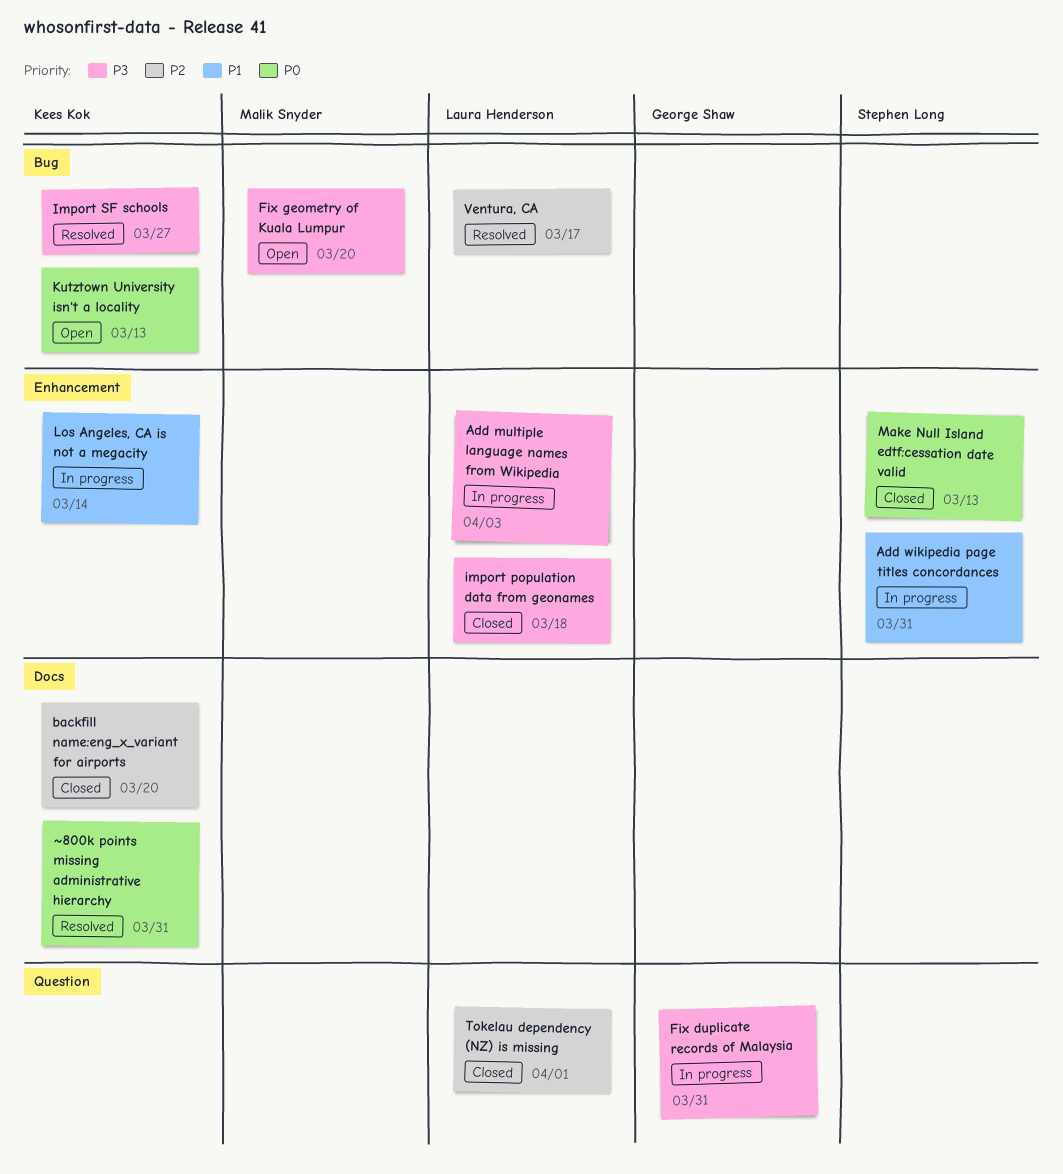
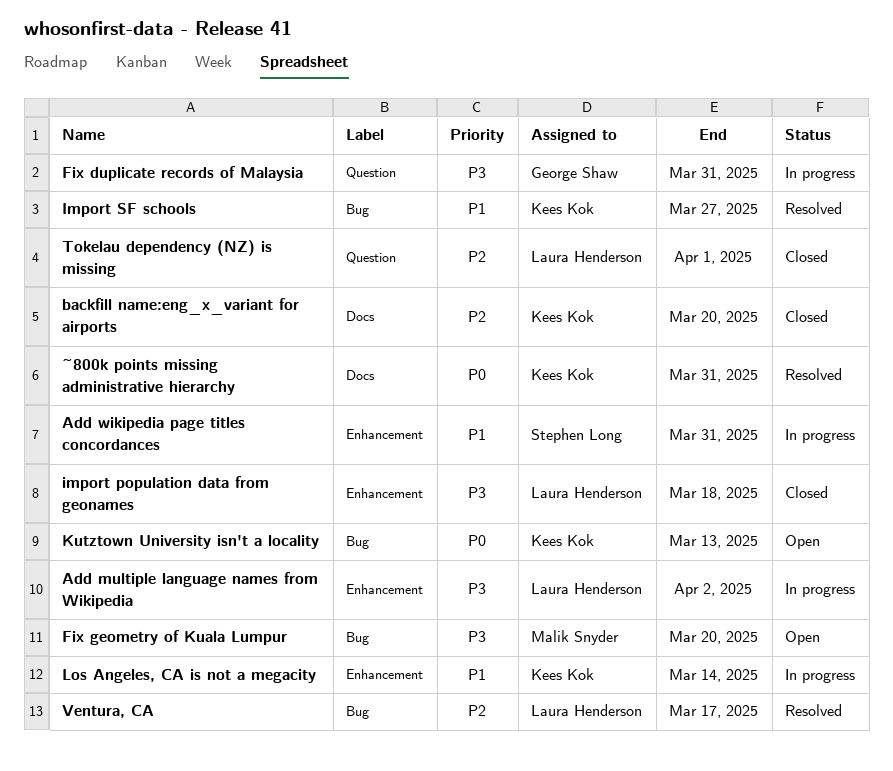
Add multiple language names from Wikipedia, due: Apr 3 -> Apr 2
Import SF schools, priority: P3 -> P1
Make Null Island edtf:cessation date valid: present -> none

